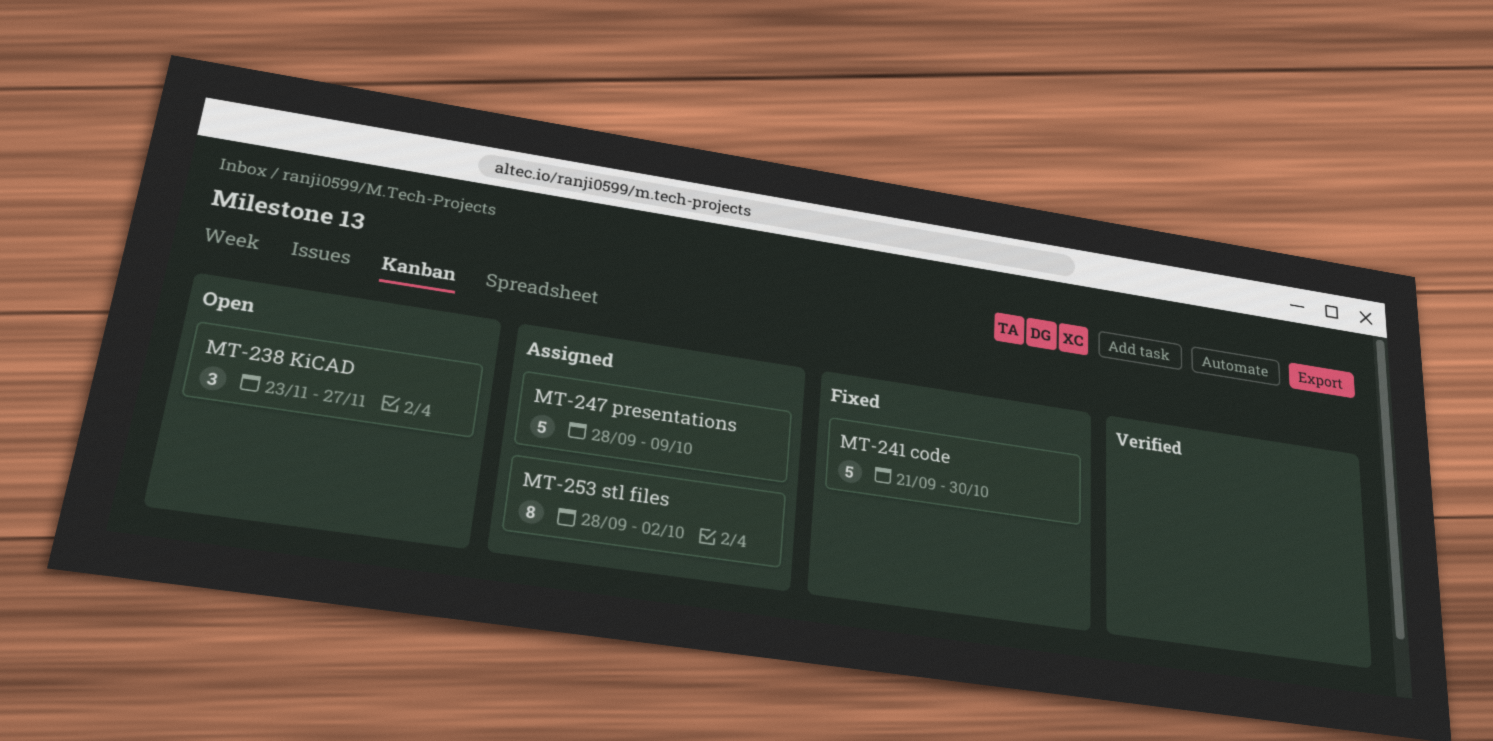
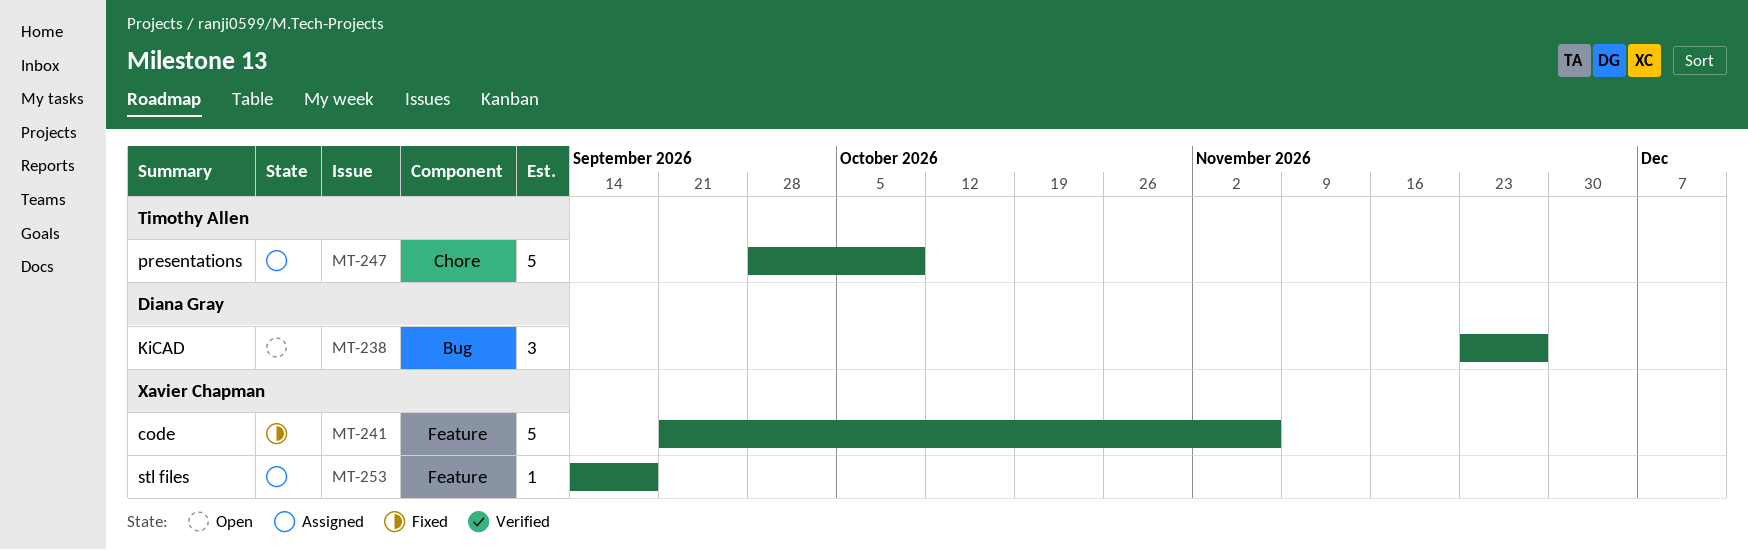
MT-241, due: Oct 30 -> Nov 6
MT-253, estimate: 8 -> 1
MT-253, start: Sep 28 -> Sep 14
MT-253, due: Oct 2 -> Sep 18

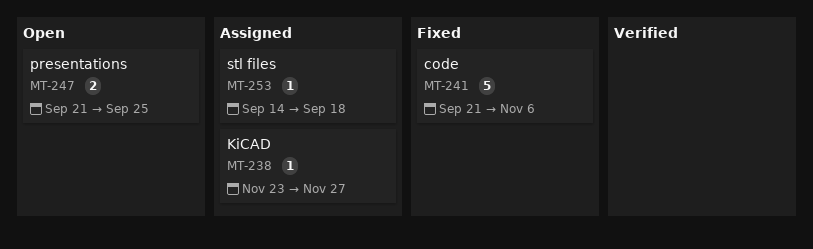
MT-238, status: Open -> Assigned
MT-238, estimate: 3 -> 1
MT-247, status: Assigned -> Open
MT-247, estimate: 5 -> 2
MT-247, start: Sep 28 -> Sep 21
MT-247, due: Oct 9 -> Sep 25

